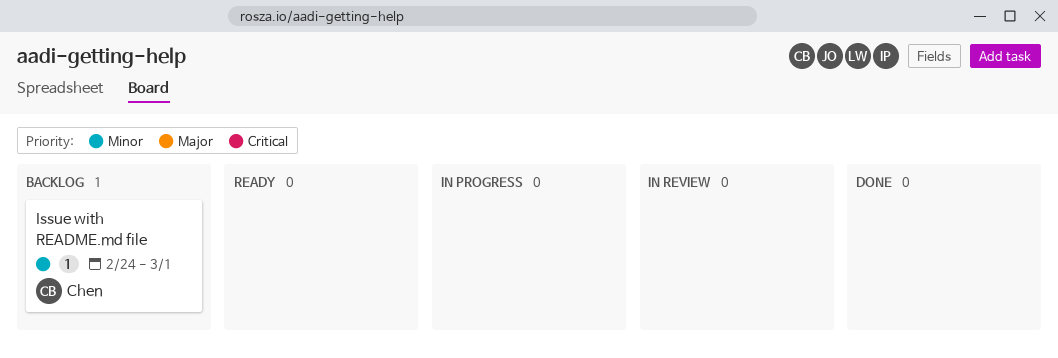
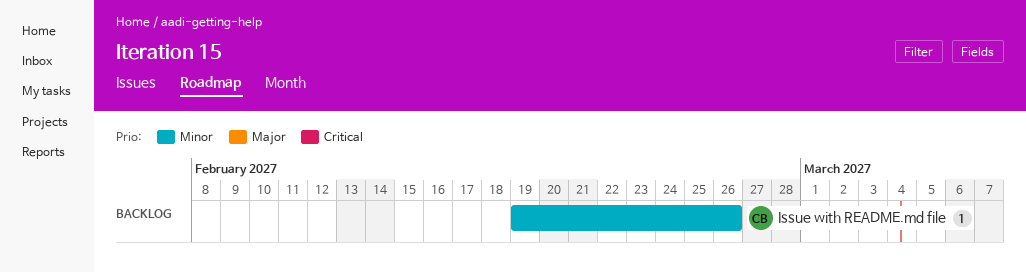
Issue with README.md file, start: Feb 24 -> Feb 19
Issue with README.md file, due: Mar 1 -> Feb 26

